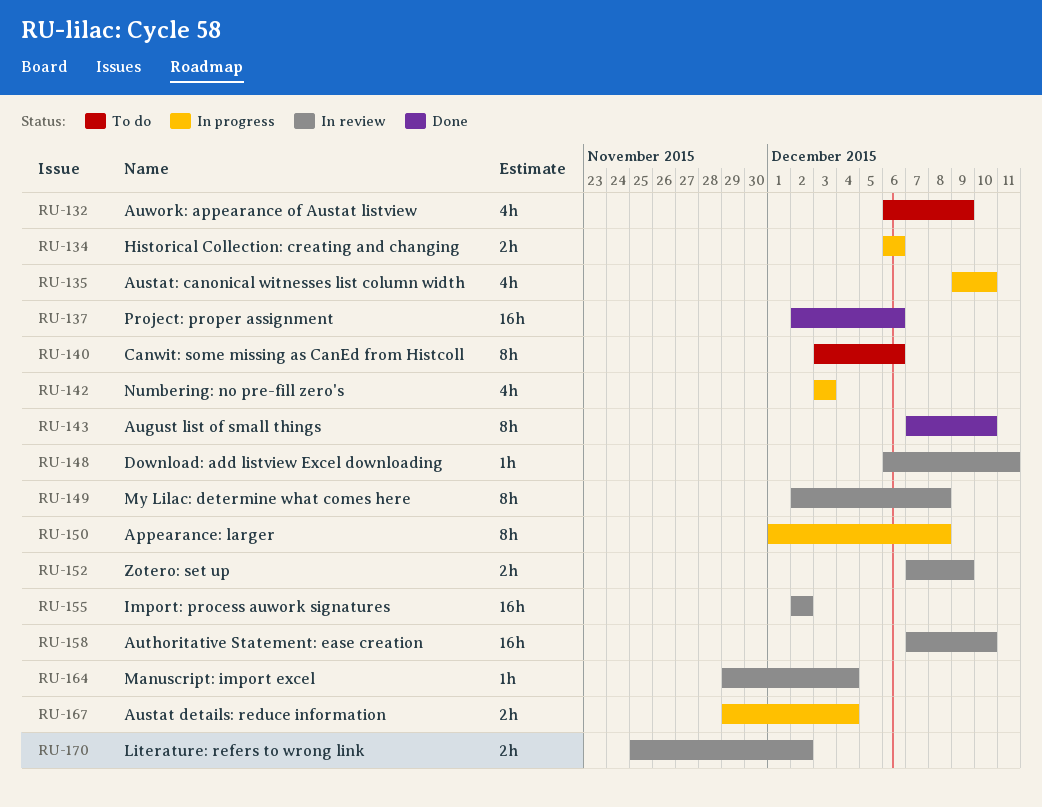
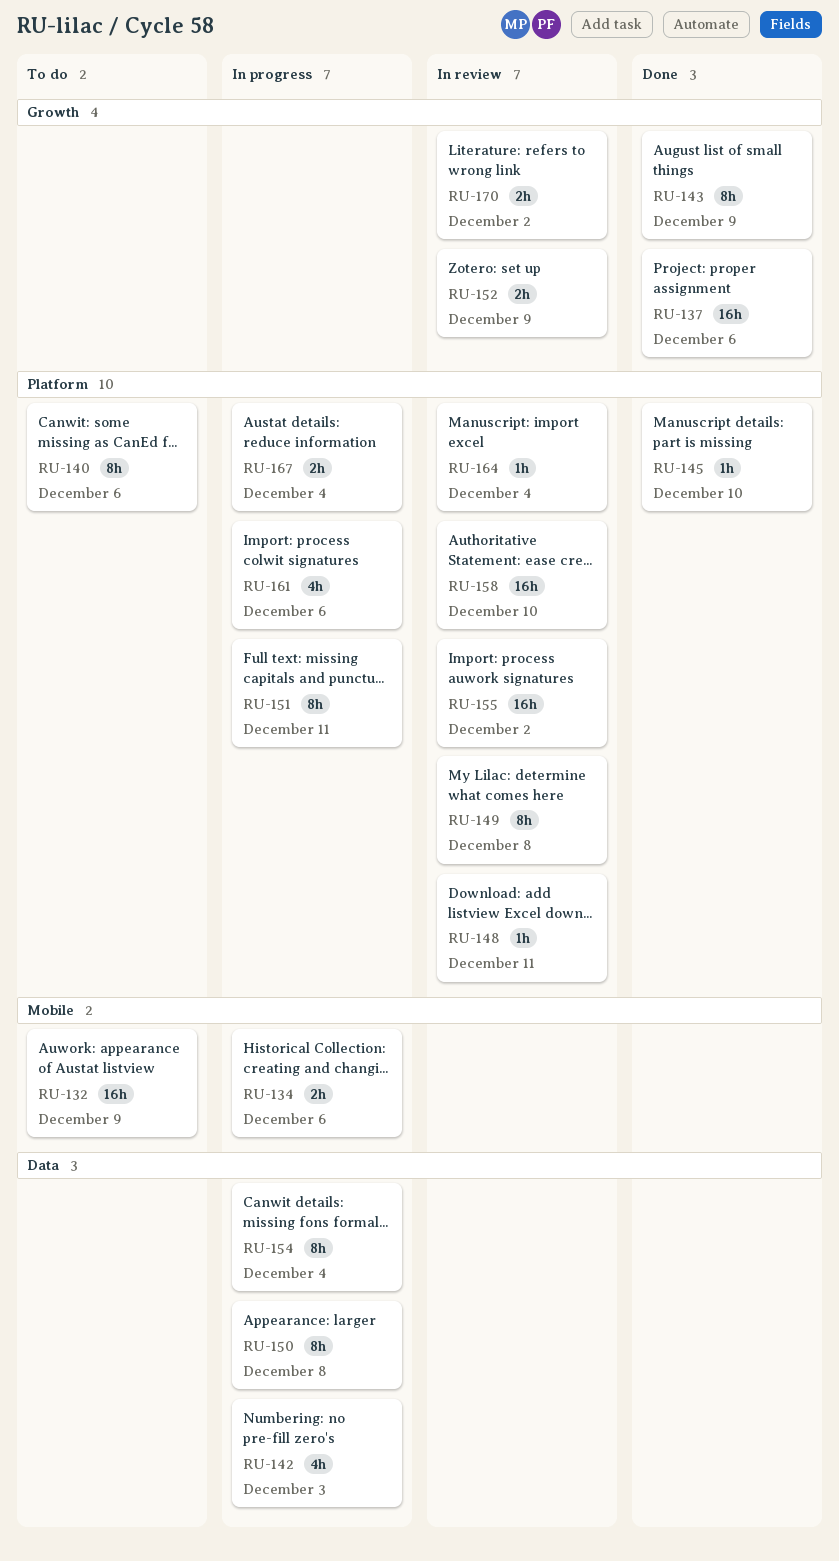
RU-132, estimate: 4h -> 16h
RU-135: present -> none
RU-143, due: Dec 10 -> Dec 9
RU-145: none -> present
RU-151: none -> present
RU-154: none -> present
RU-161: none -> present

